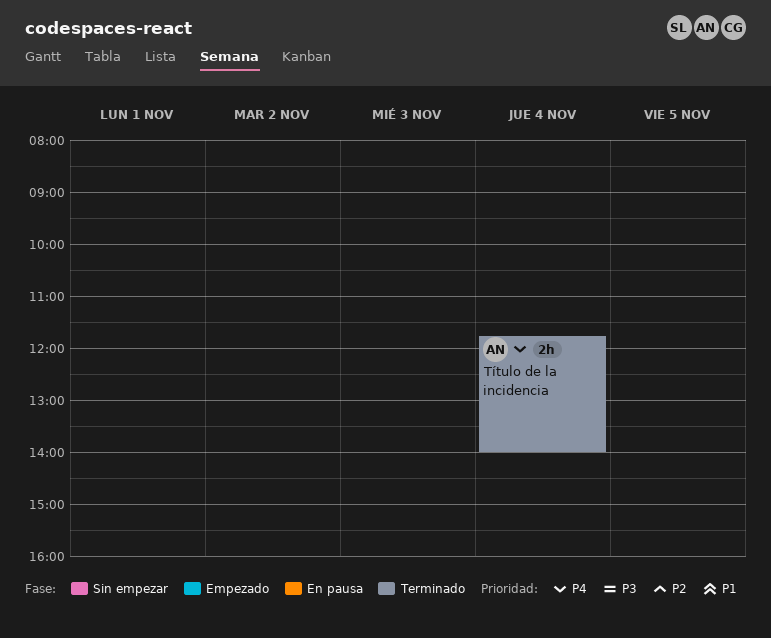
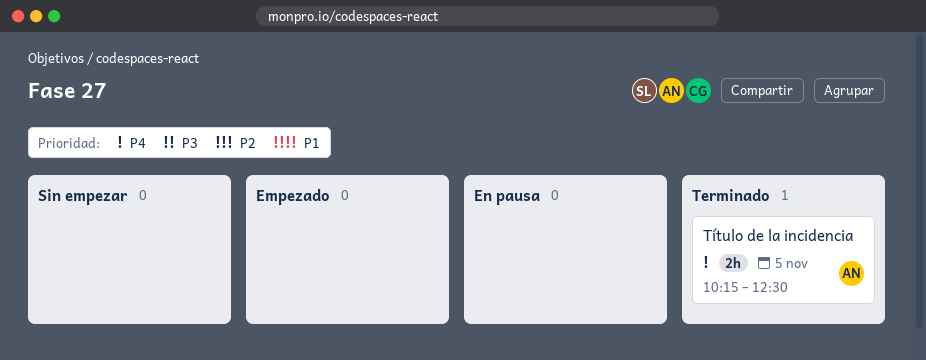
Título de la incidencia, day: Nov 4 -> Nov 5
Título de la incidencia, begins: 11:45 -> 10:15
Título de la incidencia, ends: 14:00 -> 12:30

